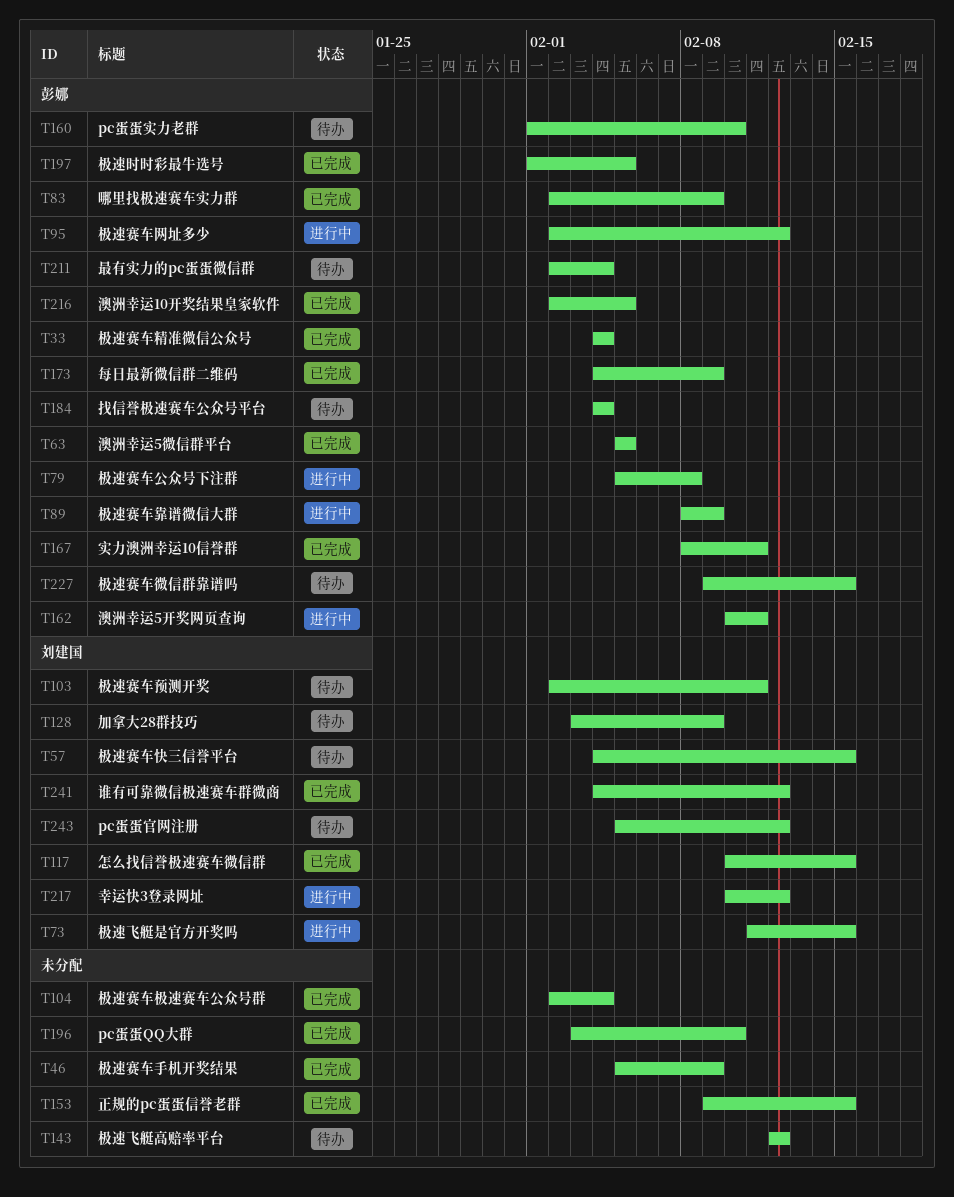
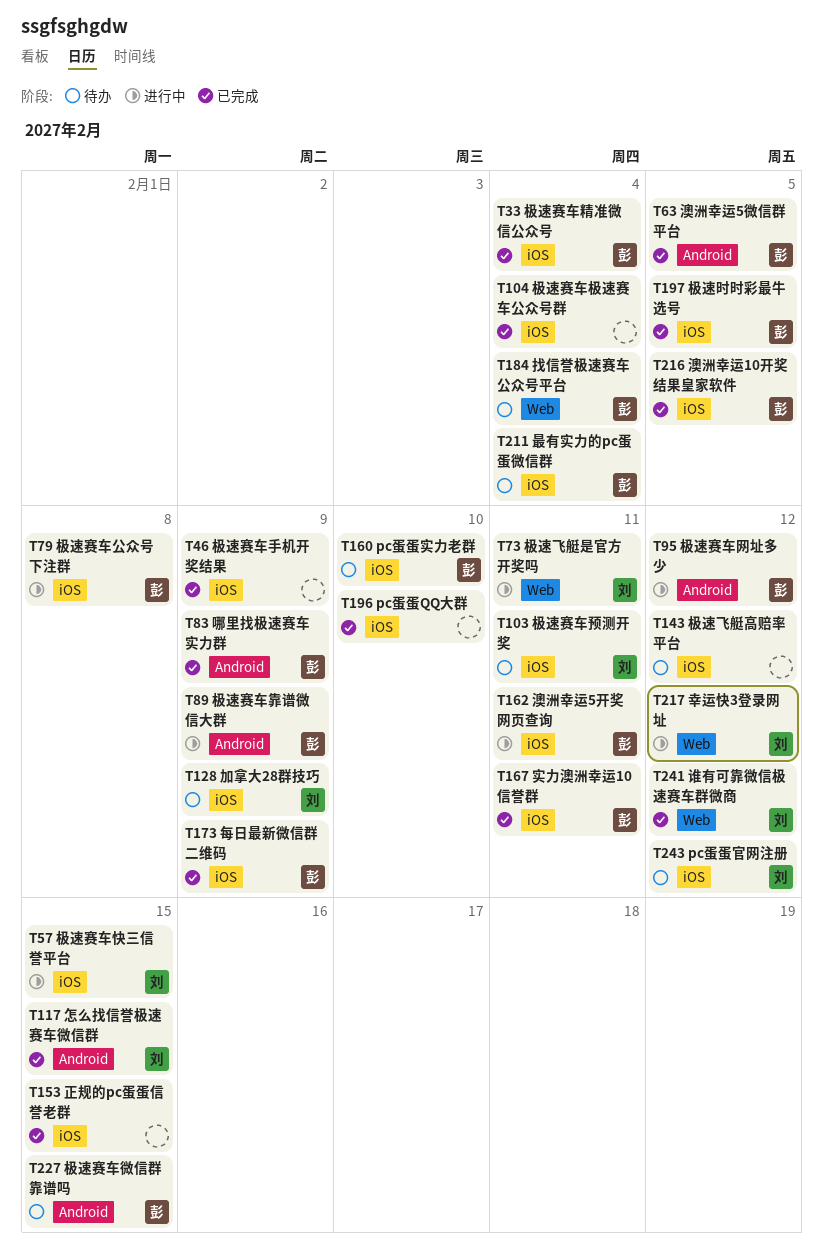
T57, status: 待办 -> 进行中
T73, due: Feb 15 -> Feb 11

